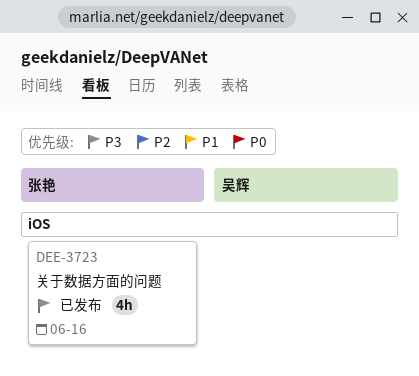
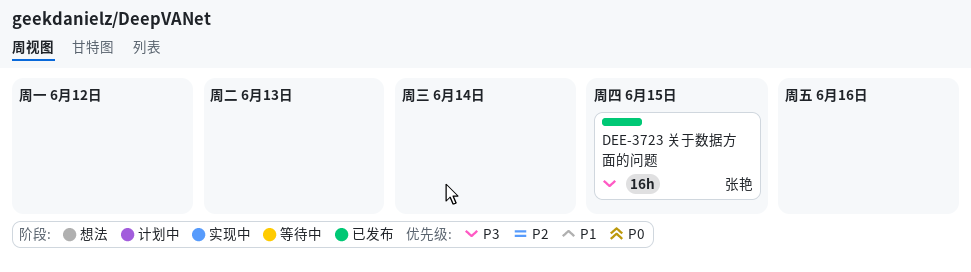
DEE-3723, estimate: 4h -> 16h
DEE-3723, due: Jun 16 -> Jun 15

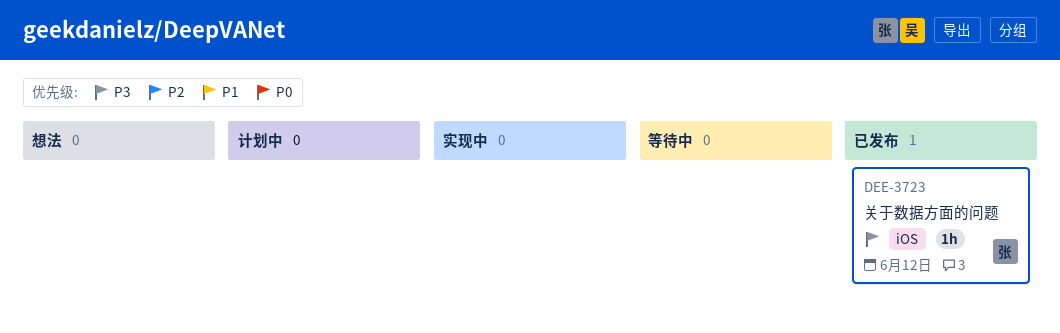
DEE-3723, estimate: 16h -> 1h
DEE-3723, due: Jun 15 -> Jun 12

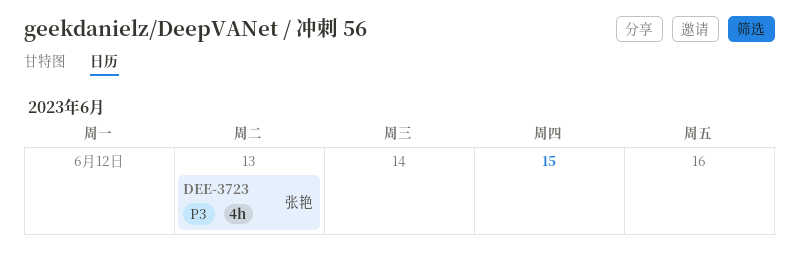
DEE-3723, estimate: 1h -> 4h
DEE-3723, due: Jun 12 -> Jun 13

